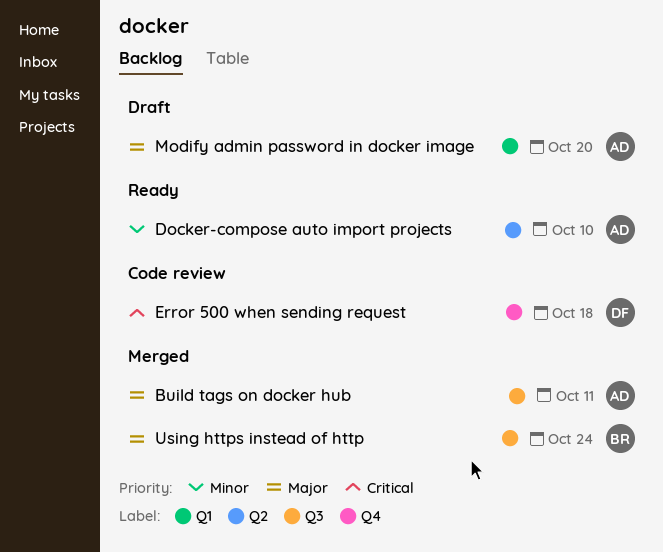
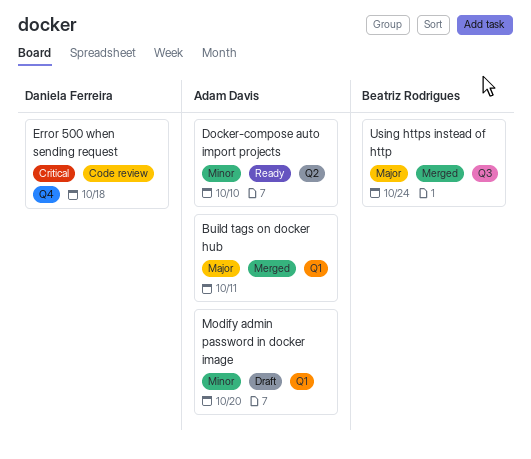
Build tags on docker hub, label: Q3 -> Q1
Modify admin password in docker image, priority: Major -> Minor

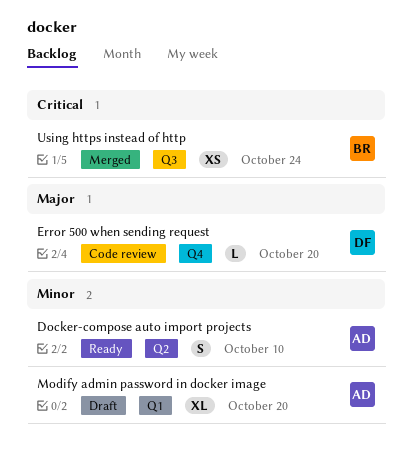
Build tags on docker hub: present -> none
Error 500 when sending request, priority: Critical -> Major
Error 500 when sending request, due: Oct 18 -> Oct 20
Using https instead of http, priority: Major -> Critical

